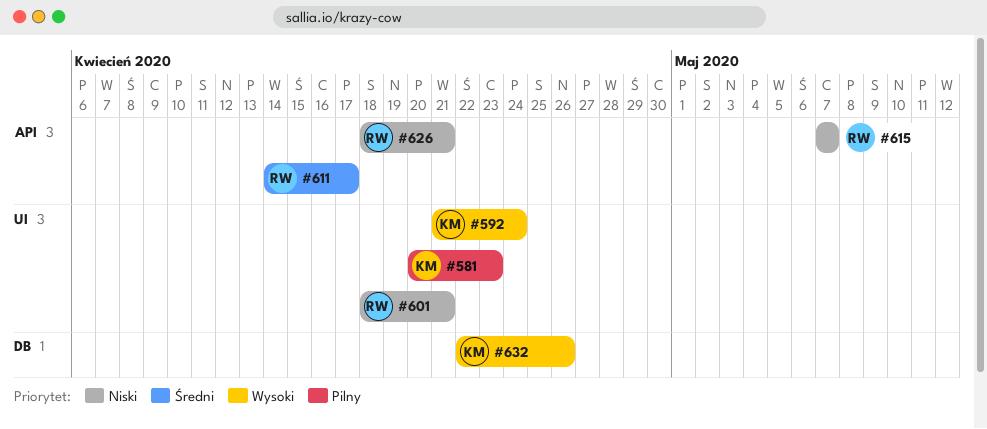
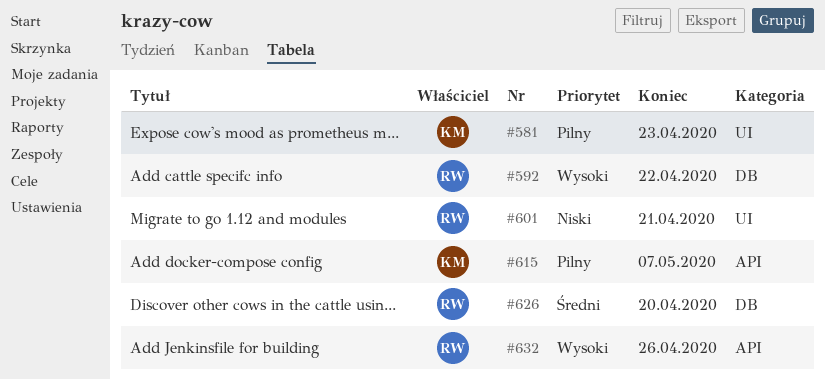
#592, owner: KM -> RW
#592, label: UI -> DB
#592, due: Apr 24 -> Apr 22
#611: present -> none
#615, owner: RW -> KM
#615, priority: Niski -> Pilny
#626, priority: Niski -> Średni
#626, label: API -> DB
#626, due: Apr 21 -> Apr 20
#632, owner: KM -> RW
#632, label: DB -> API

